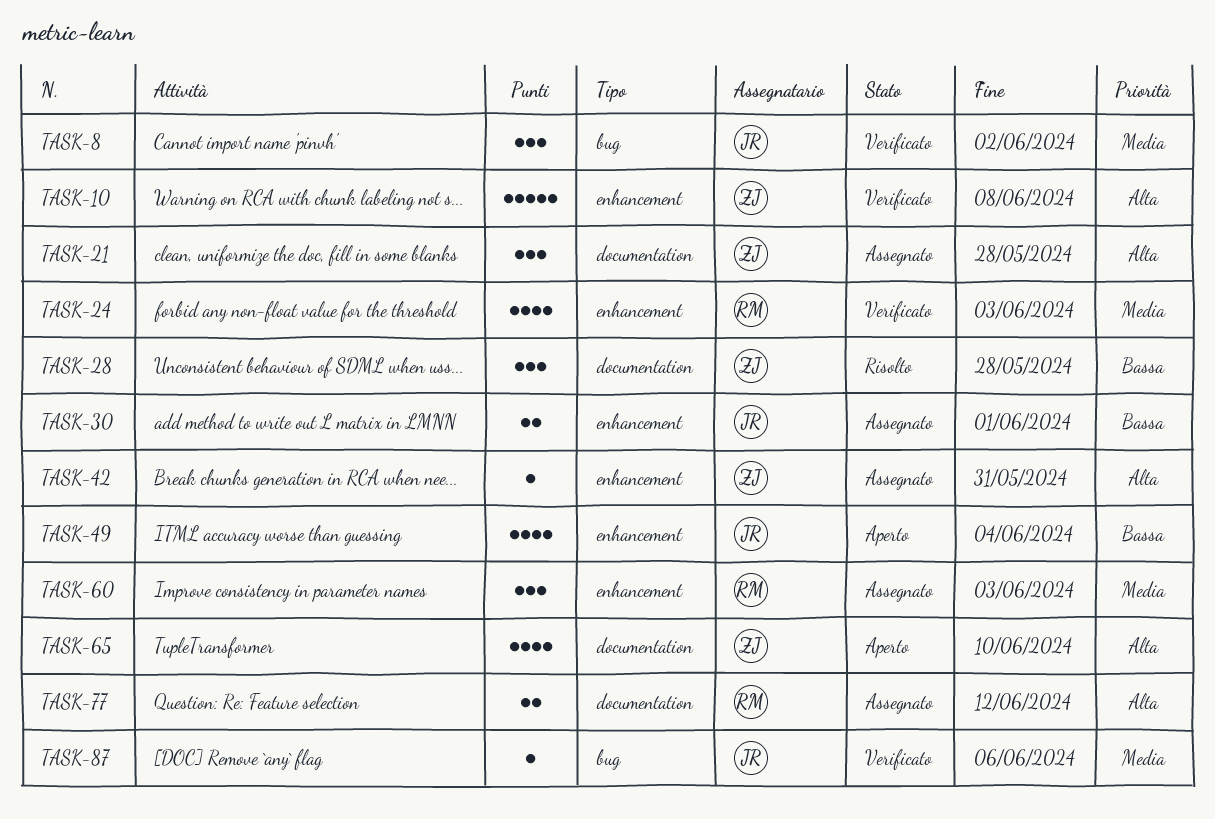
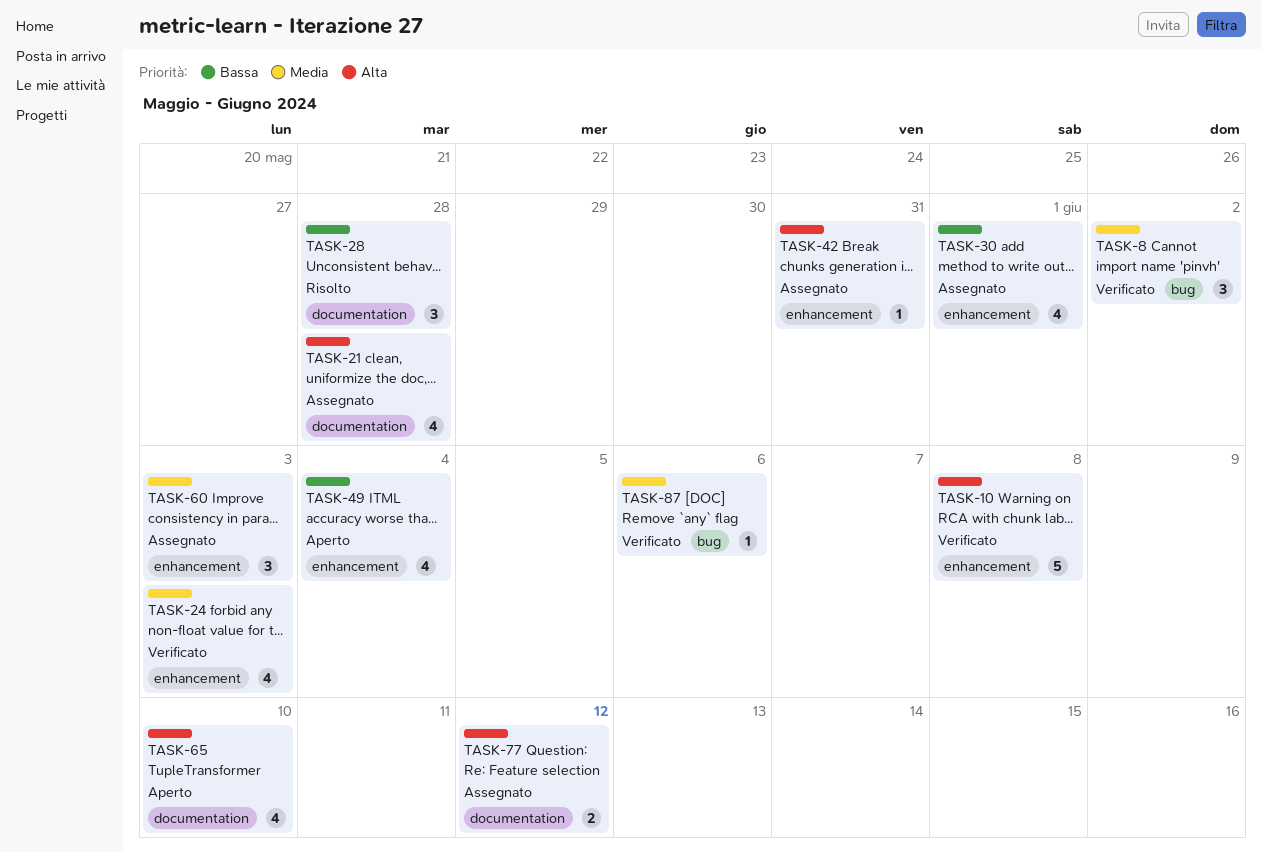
TASK-21, estimate: 3 -> 4
TASK-30, estimate: 2 -> 4

